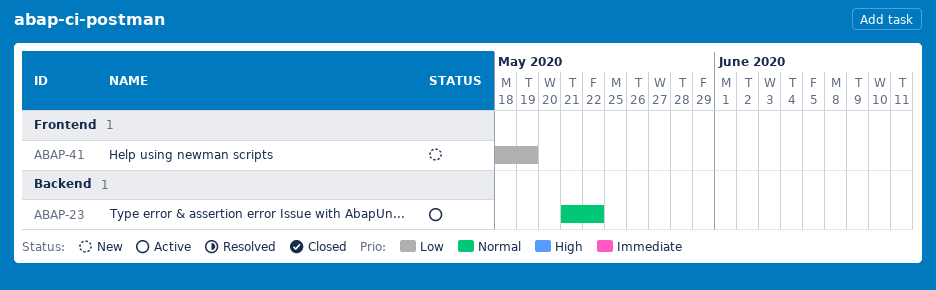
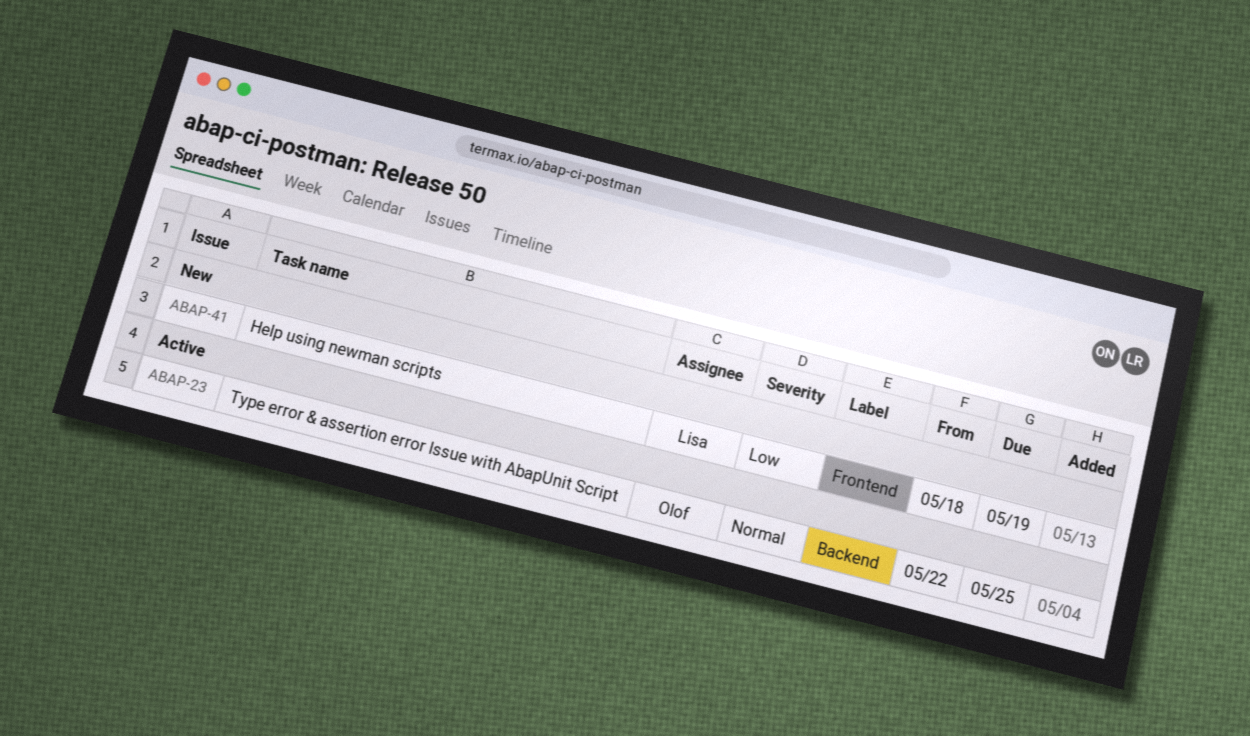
ABAP-23, start: May 21 -> May 22
ABAP-23, due: May 22 -> May 25

